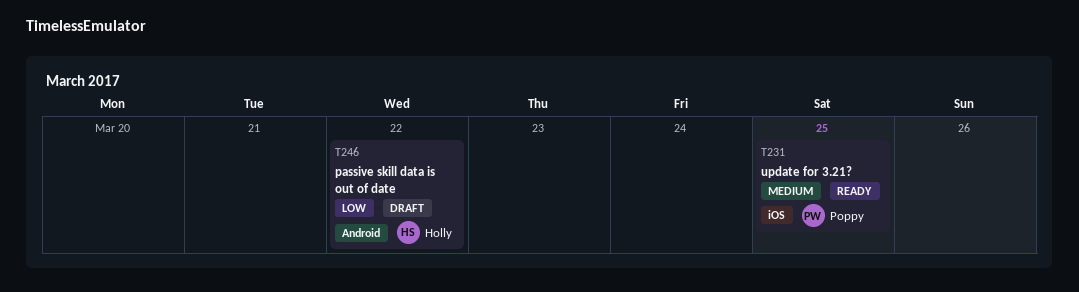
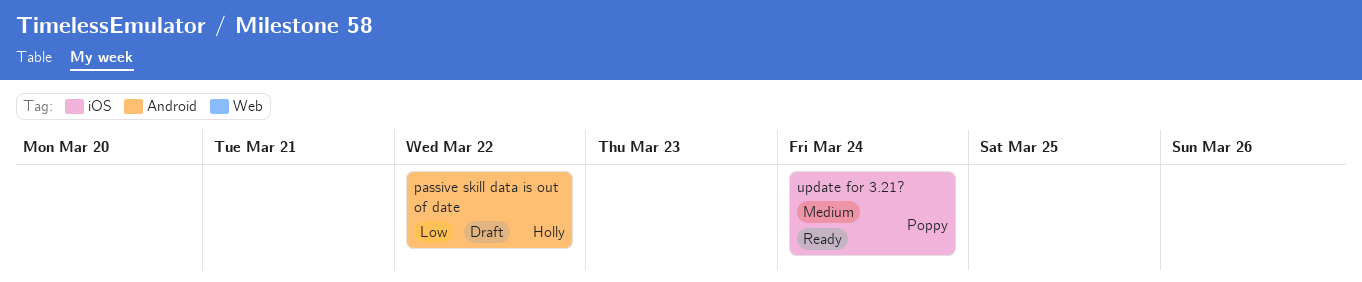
update for 3.21?, due: Mar 25 -> Mar 24

